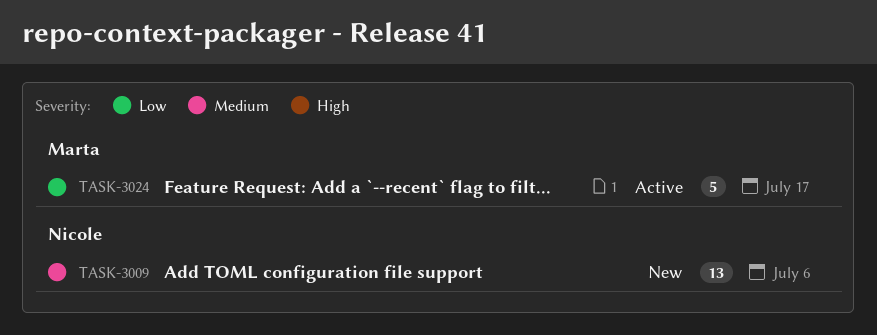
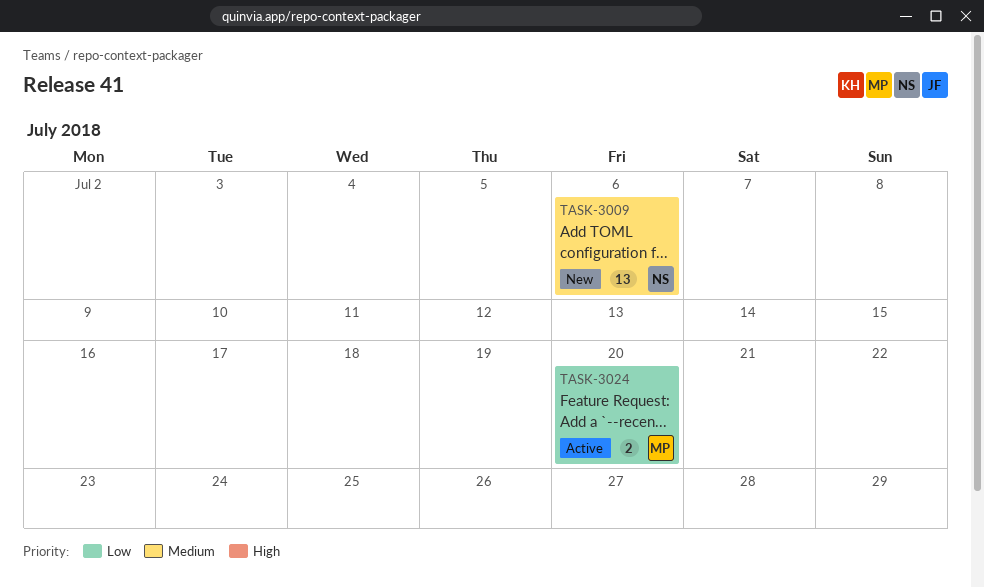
TASK-3024, estimate: 5 -> 2
TASK-3024, due: Jul 17 -> Jul 20

